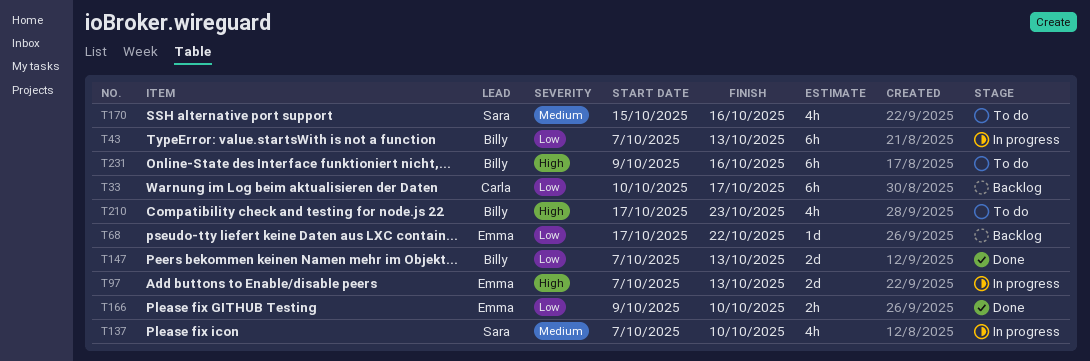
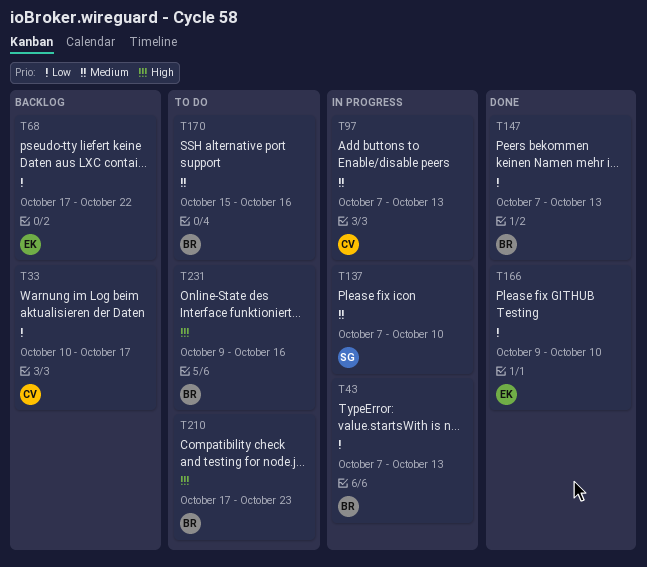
T97, owner: Emma -> Carla
T97, priority: High -> Medium
T170, owner: Sara -> Billy

